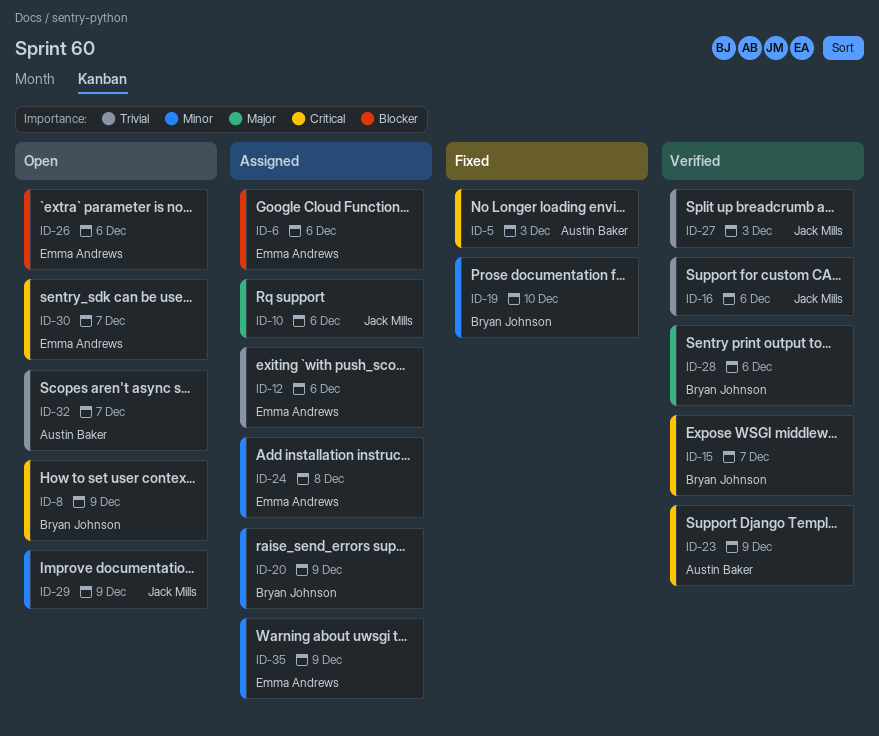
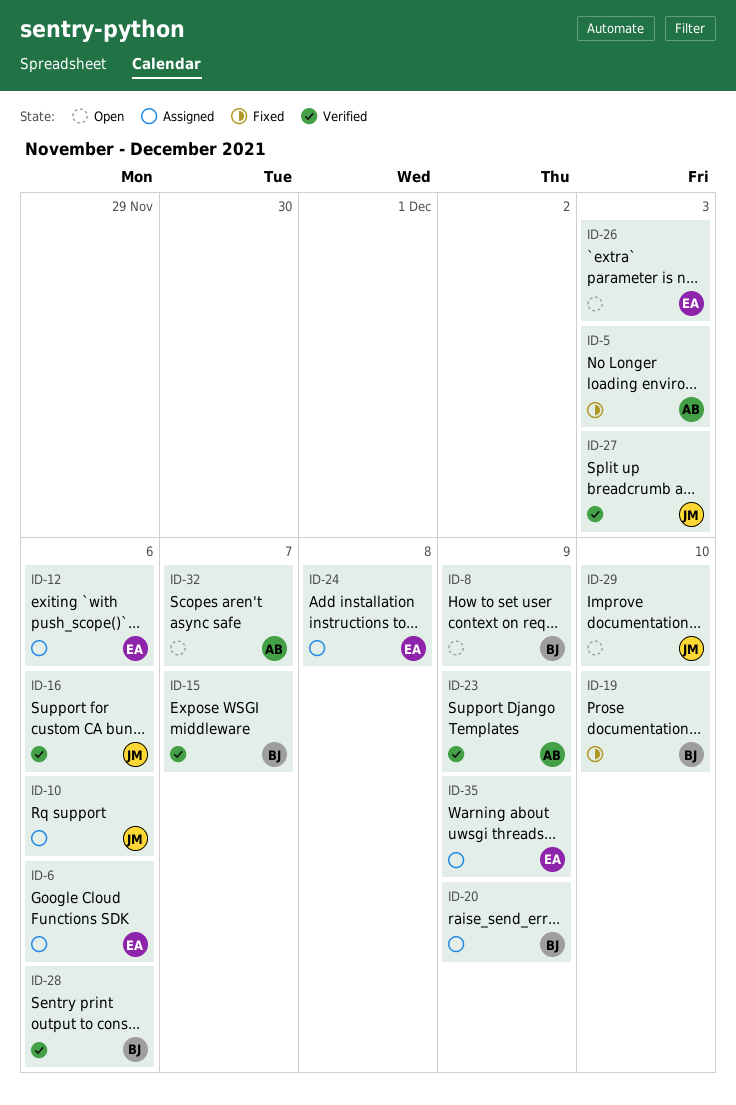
ID-26, due: Dec 6 -> Dec 3
ID-29, due: Dec 9 -> Dec 10
ID-30: present -> none

